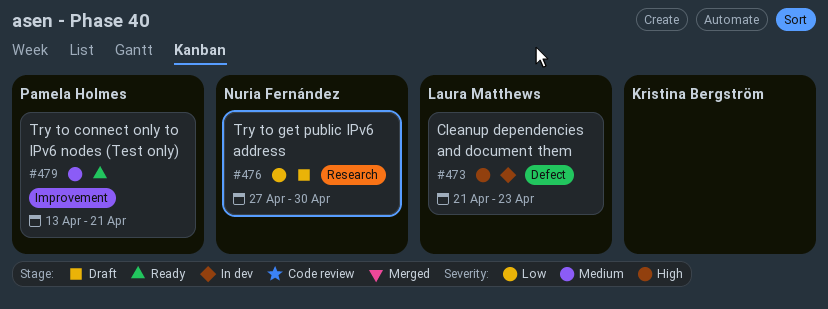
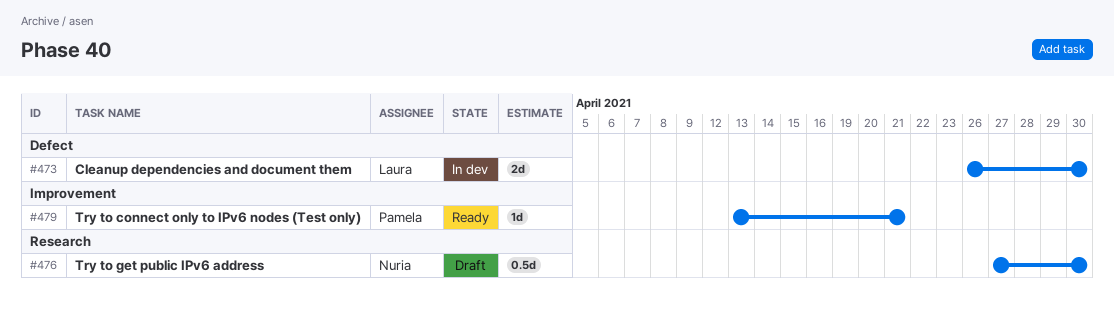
#473, start: Apr 21 -> Apr 26
#473, due: Apr 23 -> Apr 30

